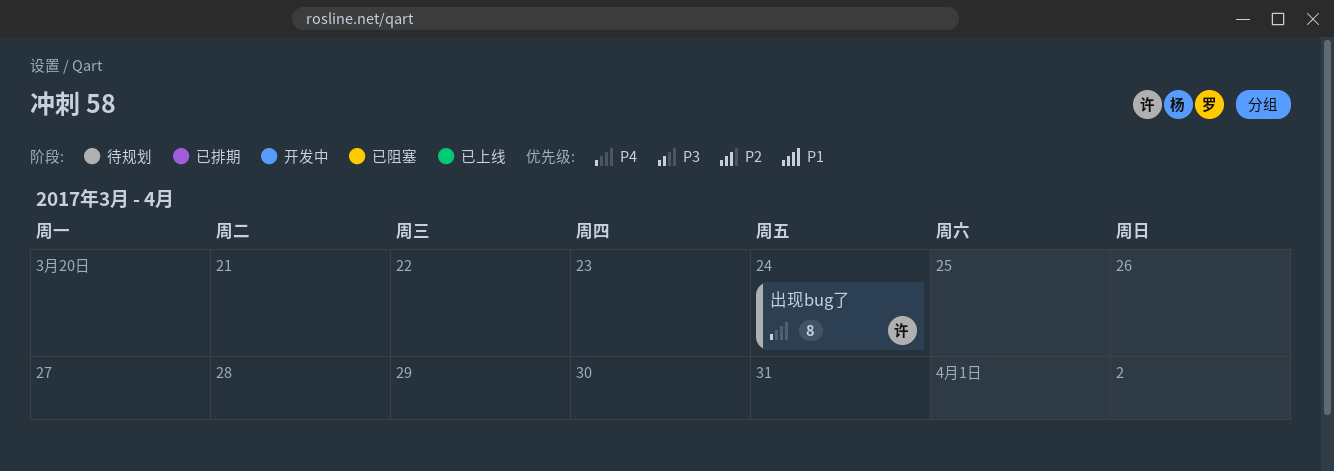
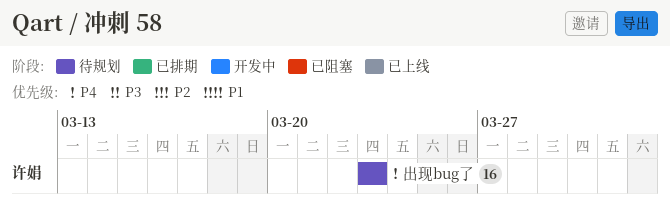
出现bug了, estimate: 8 -> 16
出现bug了, due: Mar 24 -> Mar 23

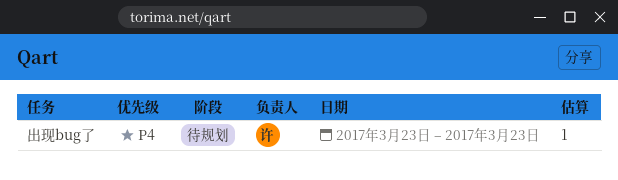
出现bug了, estimate: 16 -> 1

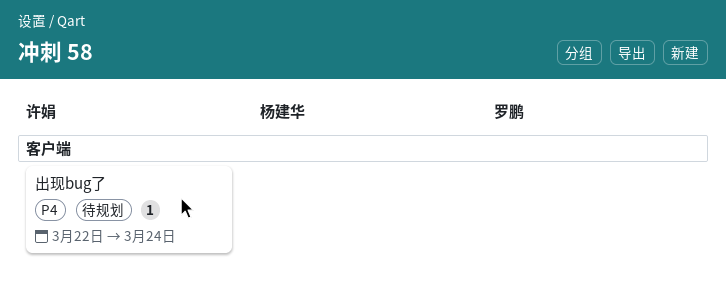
出现bug了, start: Mar 23 -> Mar 22
出现bug了, due: Mar 23 -> Mar 24

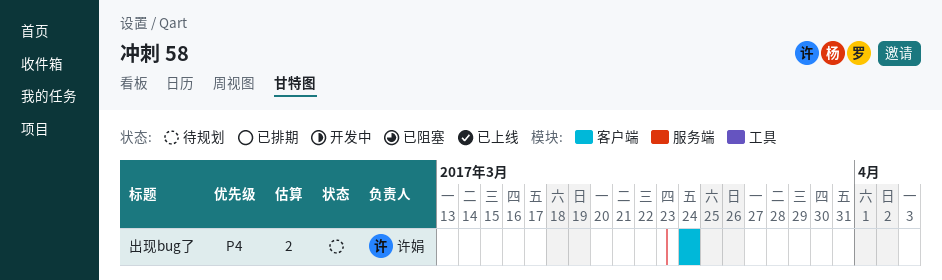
出现bug了, estimate: 1 -> 2
出现bug了, start: Mar 22 -> Mar 24

